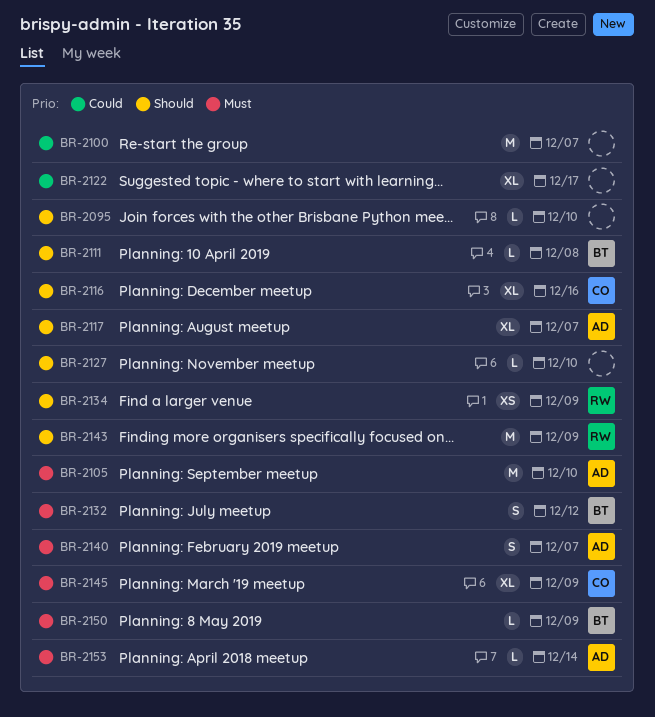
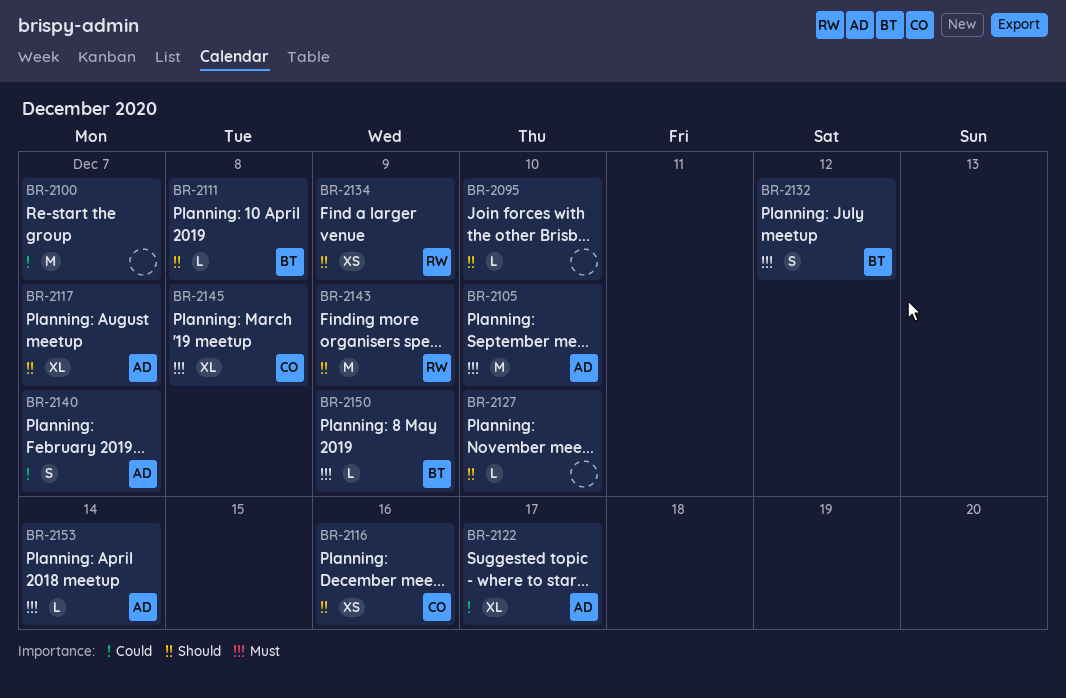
BR-2116, estimate: XL -> XS
BR-2122, owner: none -> AD
BR-2140, priority: Must -> Could
BR-2145, due: Dec 9 -> Dec 8

